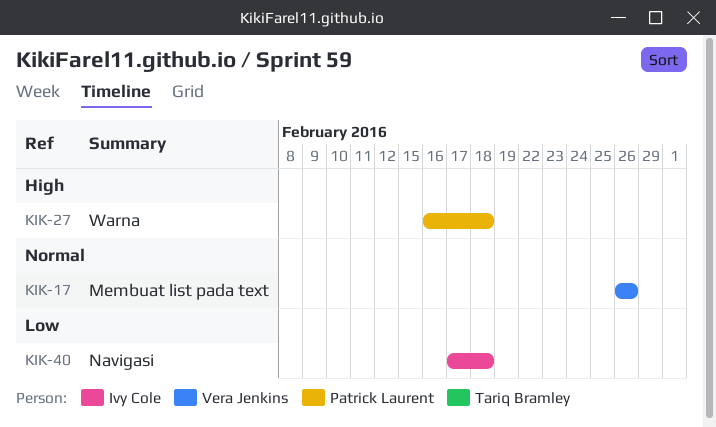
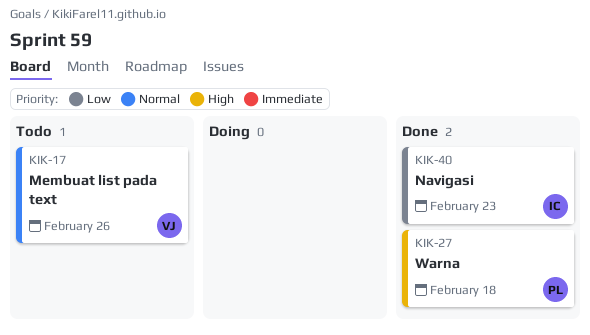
KIK-40, due: Feb 18 -> Feb 23

